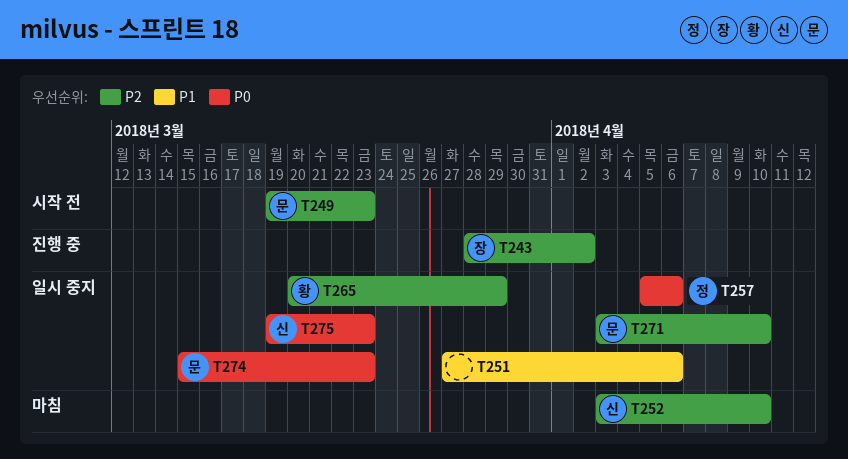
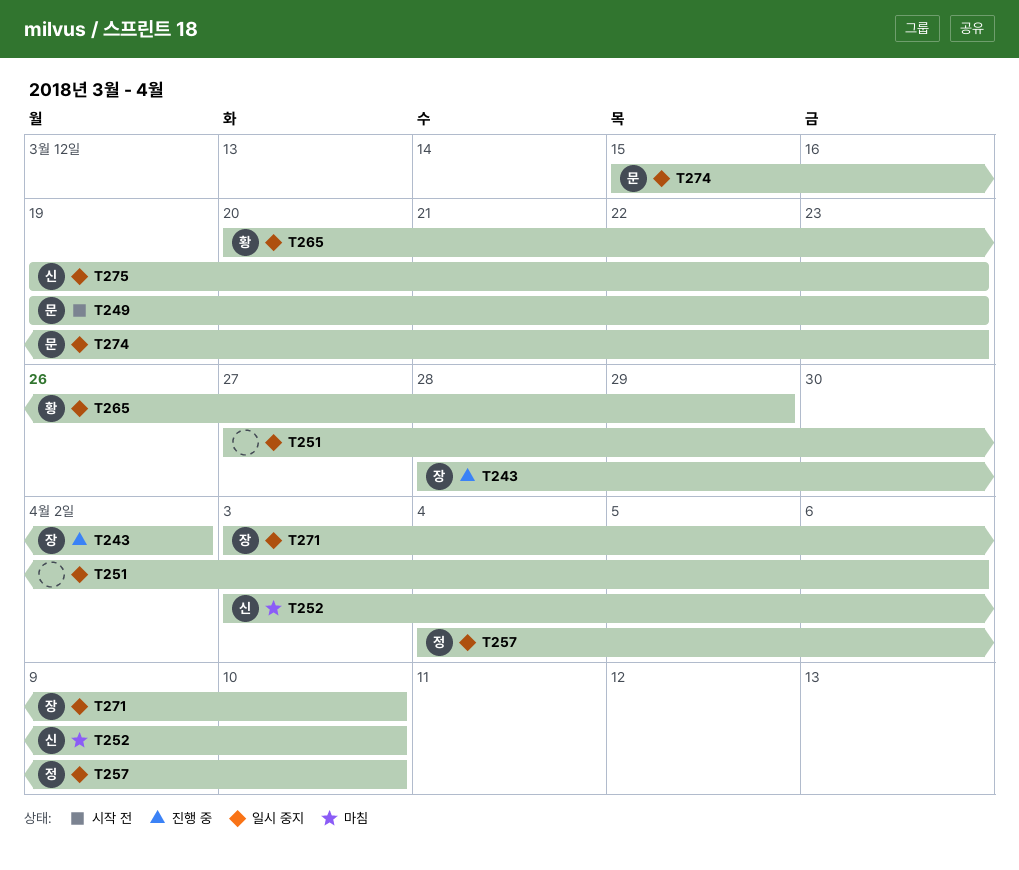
T257, start: Apr 5 -> Apr 4
T257, due: Apr 6 -> Apr 10
T271, owner: 문 -> 장

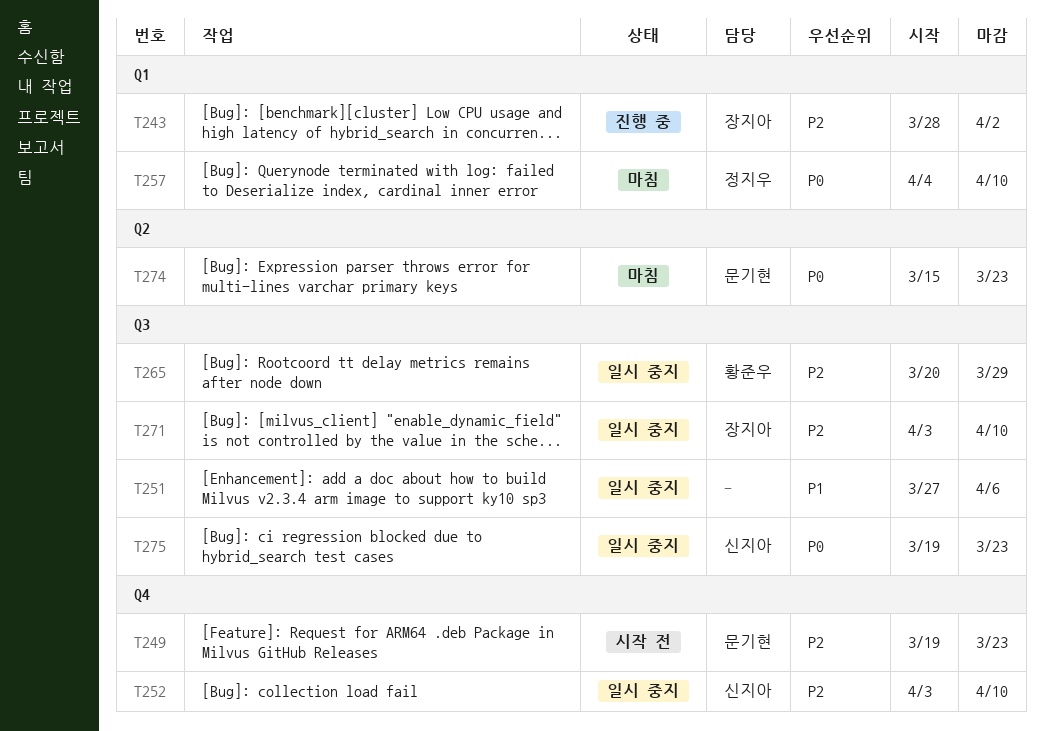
T252, status: 마침 -> 일시 중지
T257, status: 일시 중지 -> 마침
T274, status: 일시 중지 -> 마침

